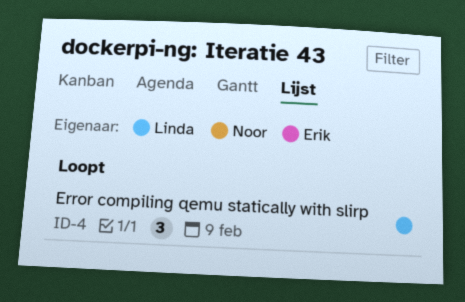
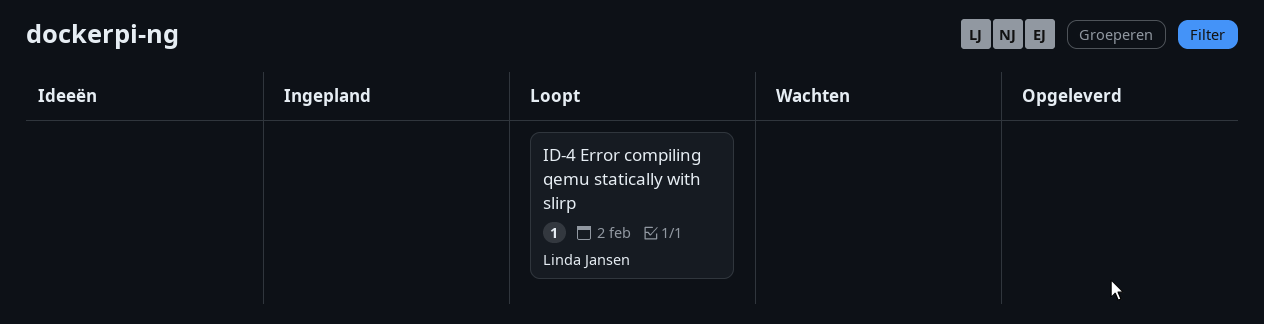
ID-4, estimate: 3 -> 1
ID-4, due: Feb 9 -> Feb 2

